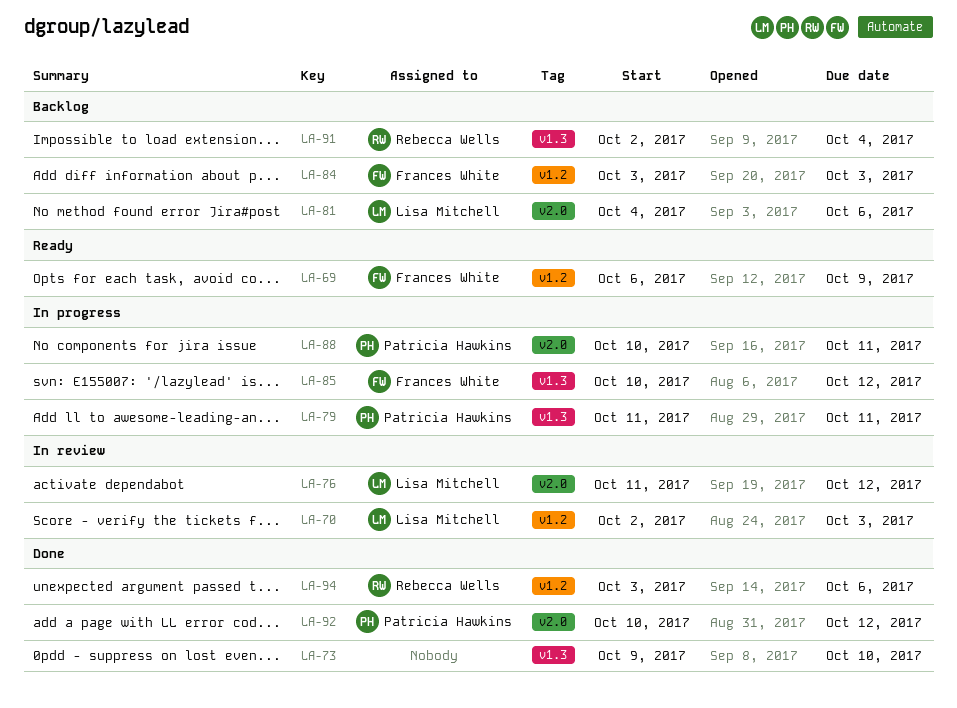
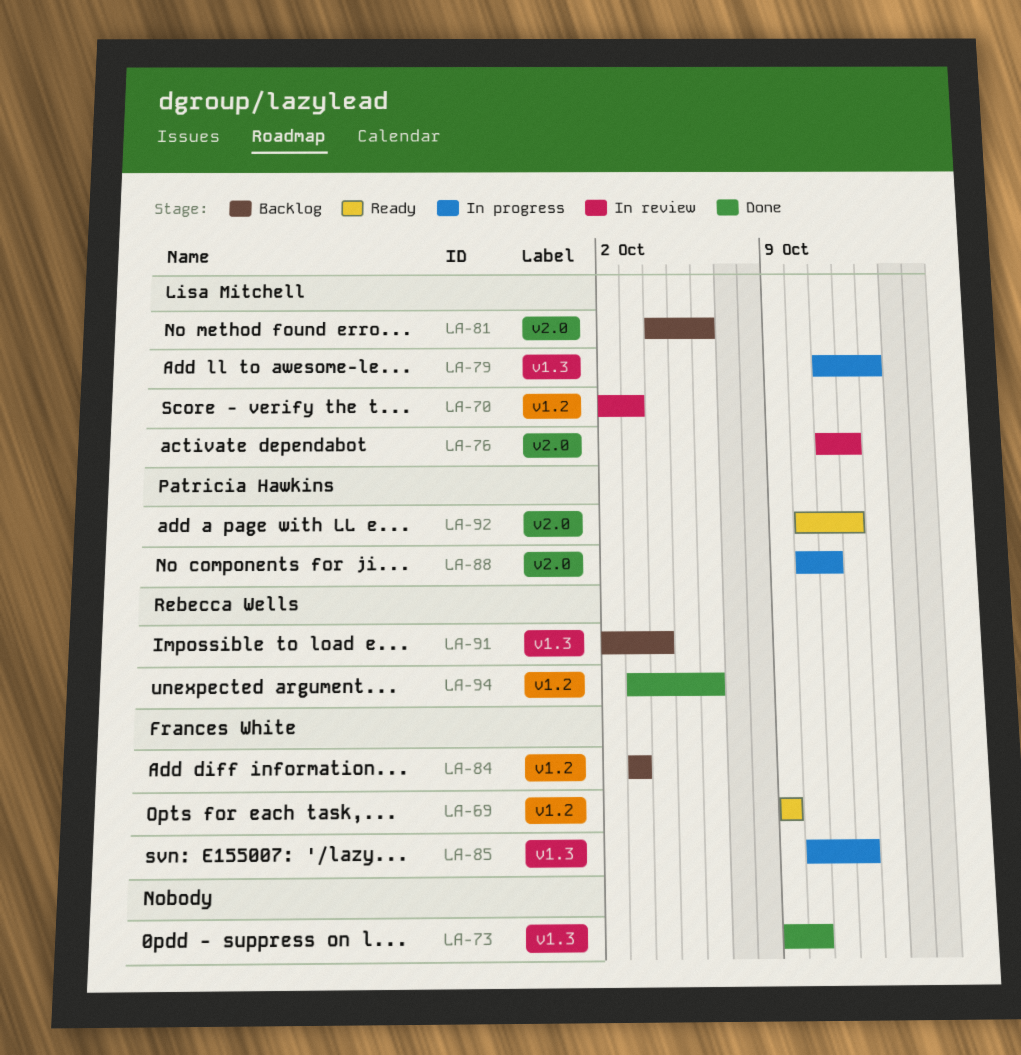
LA-69, start: Oct 6 -> Oct 9
LA-79, owner: Patricia Hawkins -> Lisa Mitchell
LA-79, due: Oct 11 -> Oct 13
LA-92, status: Done -> Ready

